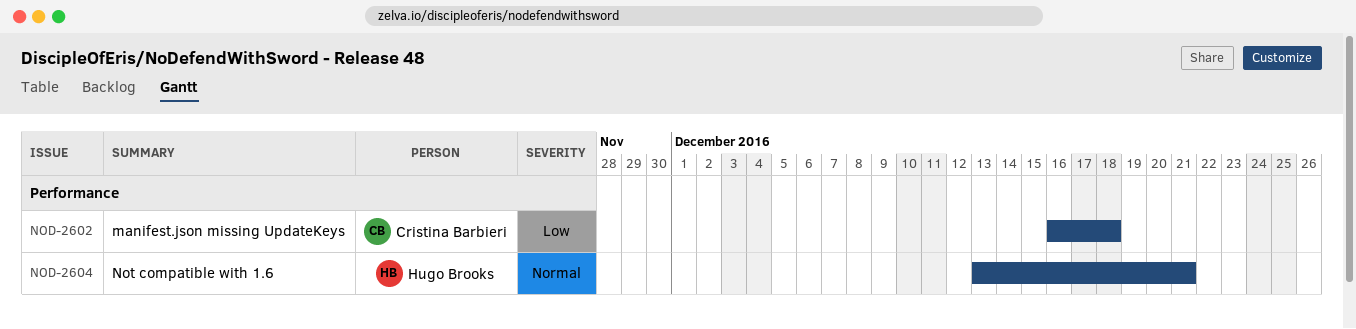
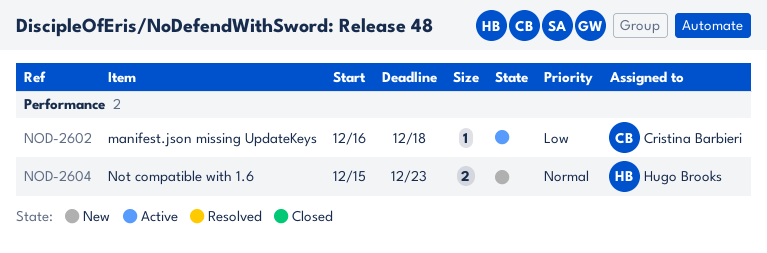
NOD-2604, start: Dec 13 -> Dec 15
NOD-2604, due: Dec 21 -> Dec 23

